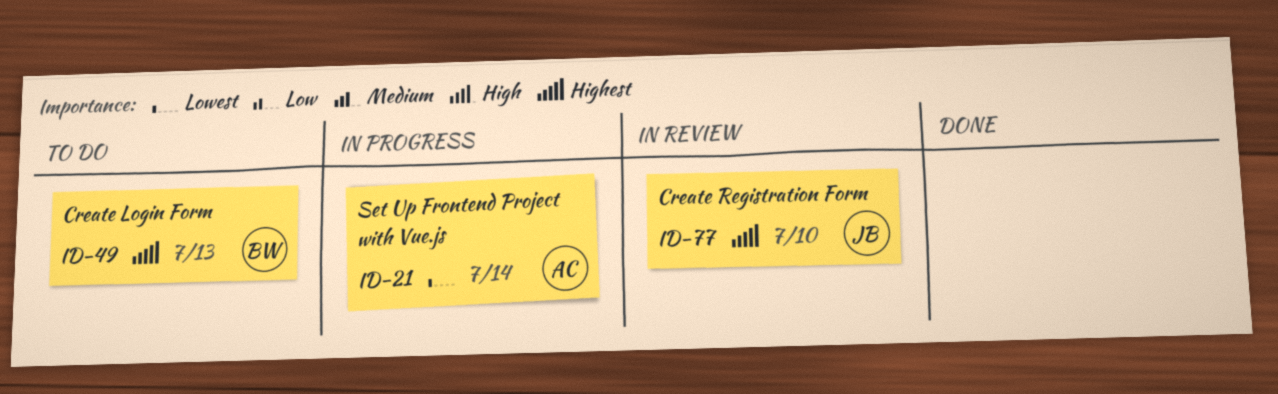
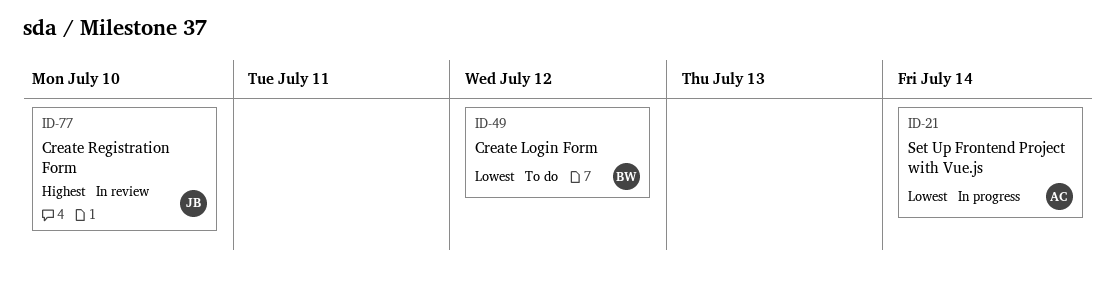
ID-49, priority: Highest -> Lowest
ID-49, due: Jul 13 -> Jul 12

